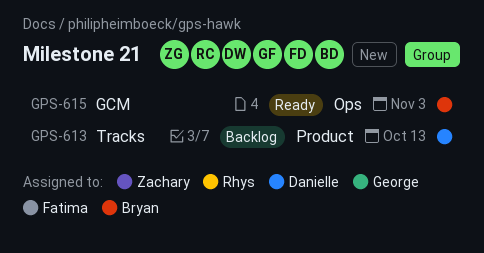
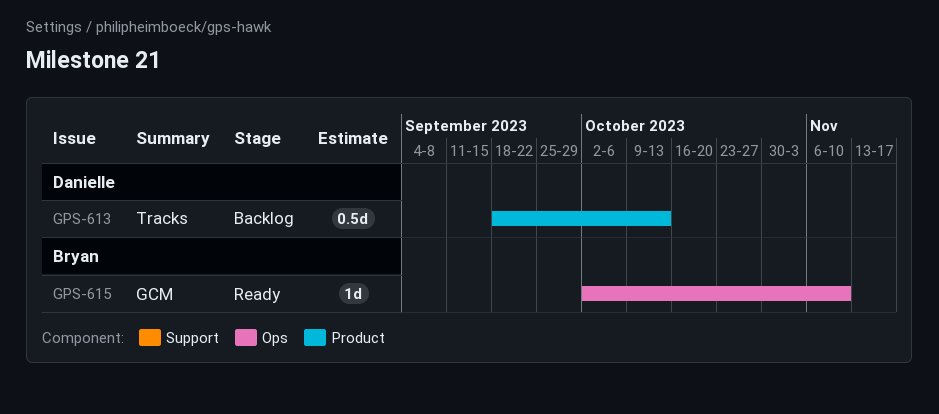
GPS-615, due: Nov 3 -> Nov 10

